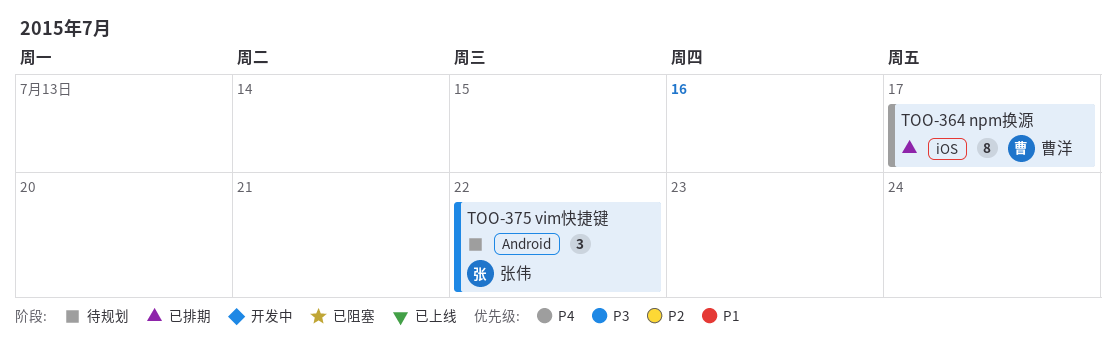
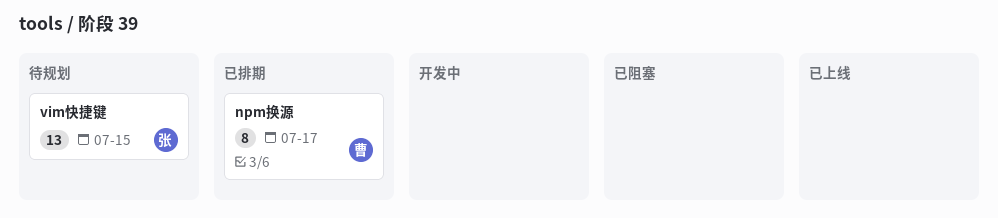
vim快捷键, estimate: 3 -> 13
vim快捷键, due: Jul 22 -> Jul 15

